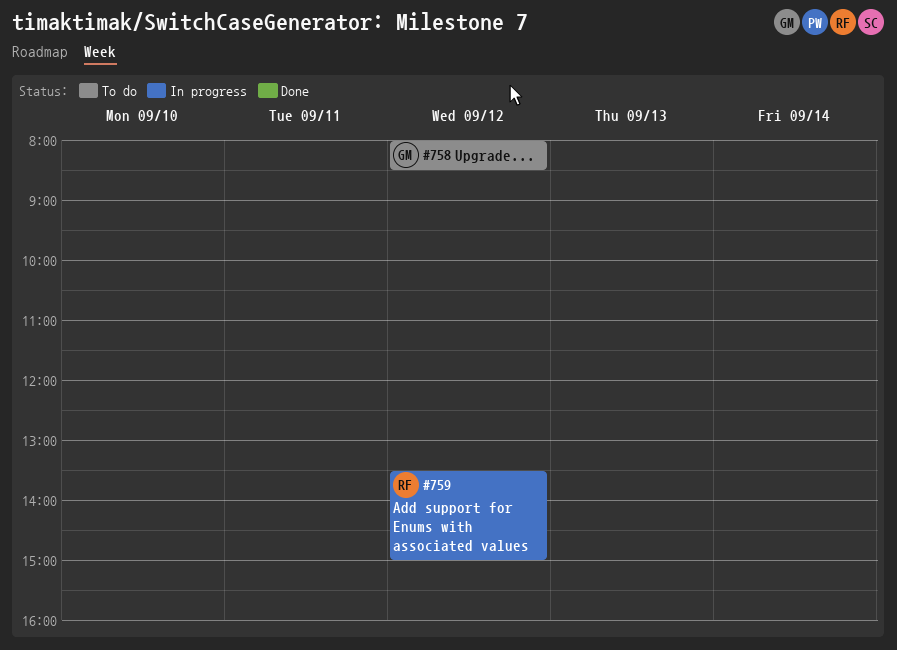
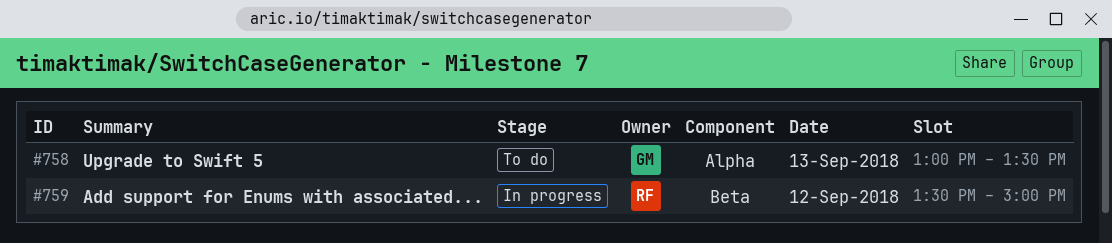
#758, day: Sep 12 -> Sep 13
#758, begins: 08:00 -> 13:00
#758, ends: 08:30 -> 13:30

